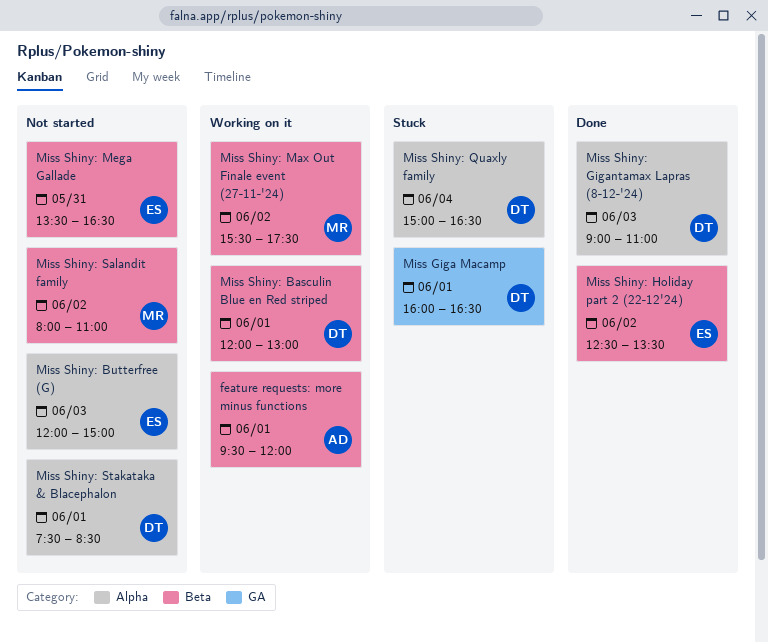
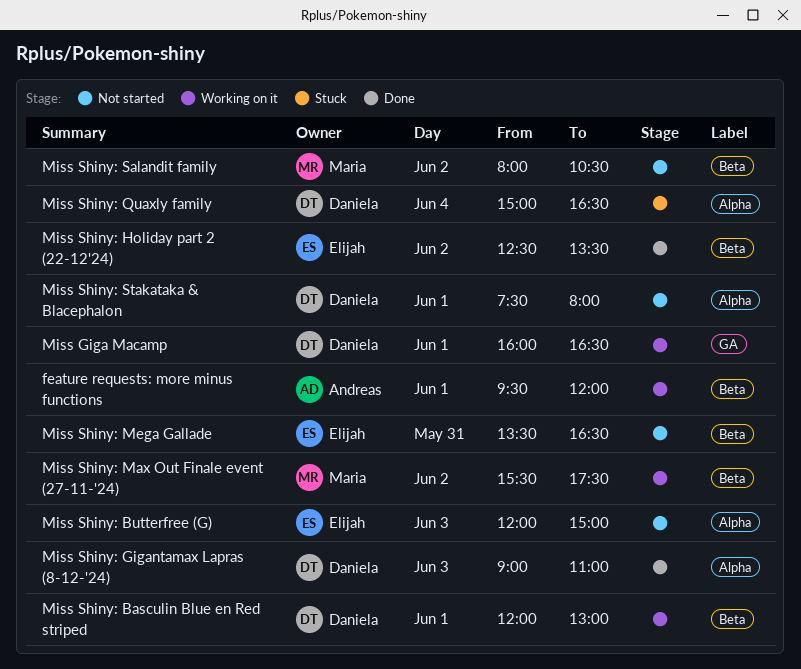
Miss Giga Macamp, status: Stuck -> Working on it
Miss Shiny: Salandit family, ends: 11:00 -> 10:30
Miss Shiny: Stakataka & Blacephalon, ends: 08:30 -> 08:00

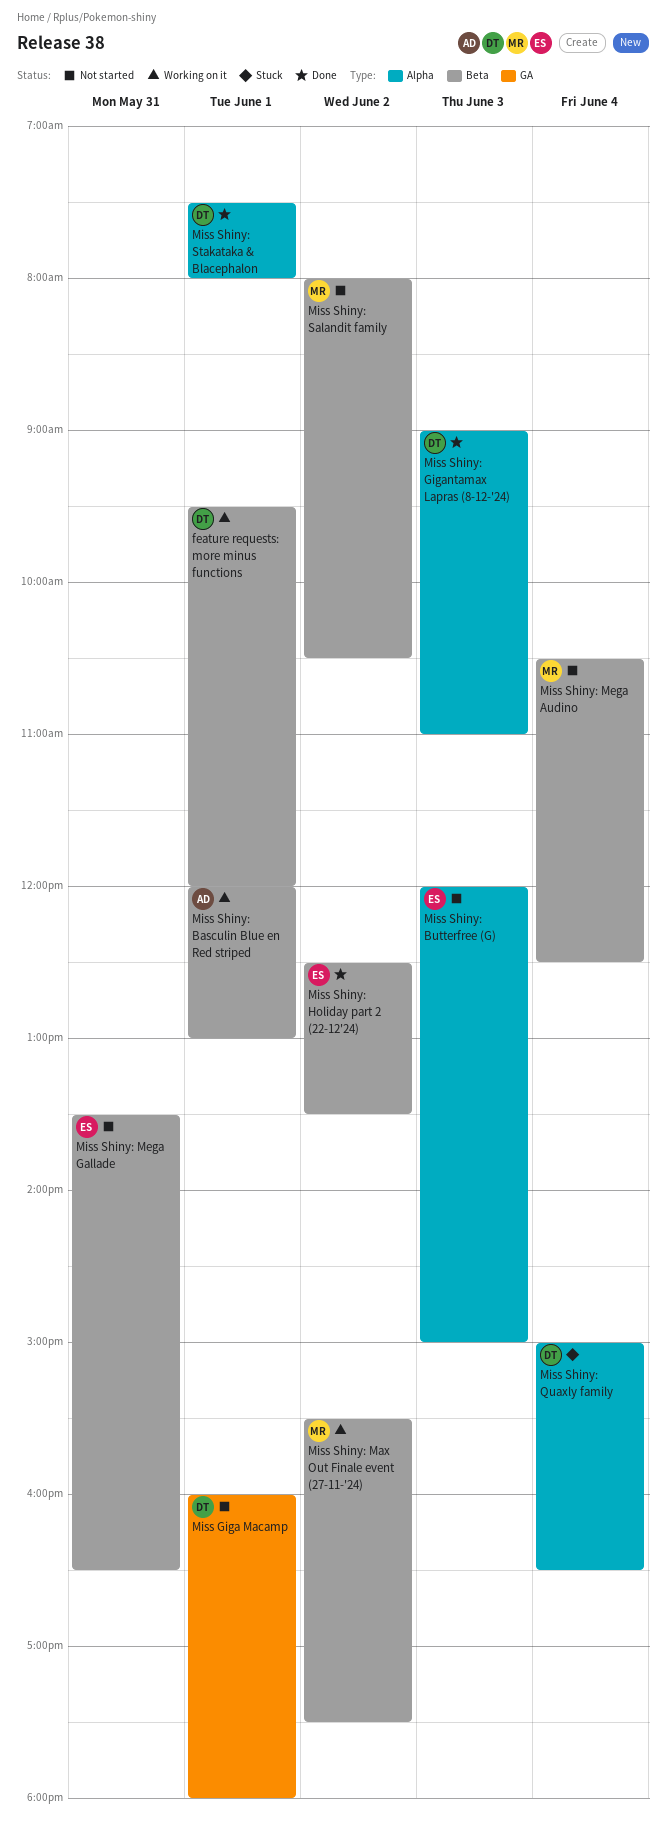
feature requests: more minus functions, owner: Andreas -> Daniela
Miss Giga Macamp, status: Working on it -> Not started
Miss Giga Macamp, ends: 16:30 -> 18:00
Miss Shiny: Basculin Blue en Red striped, owner: Daniela -> Andreas
Miss Shiny: Mega Audino: none -> present
Miss Shiny: Stakataka & Blacephalon, status: Not started -> Done

